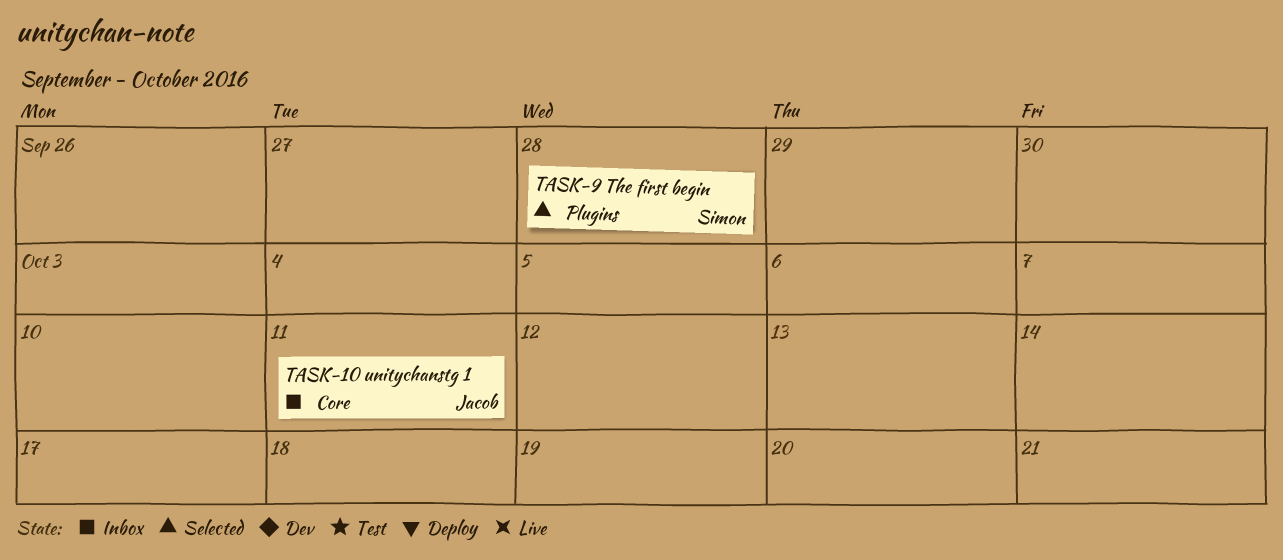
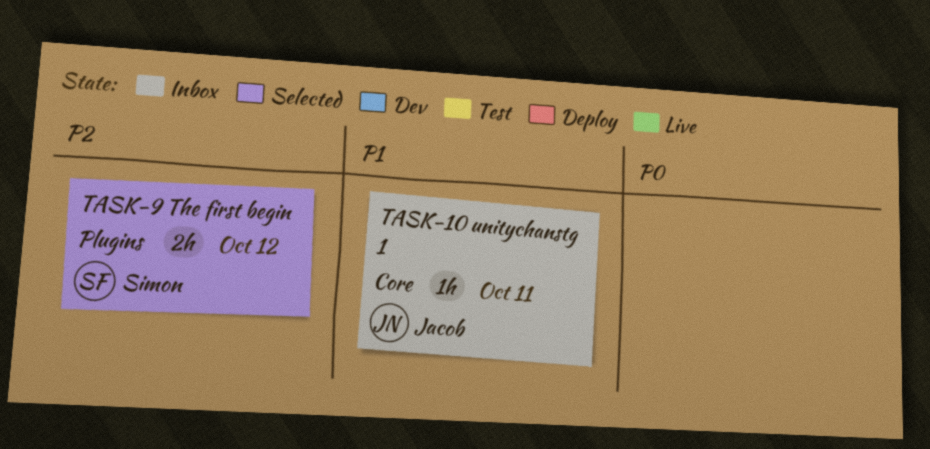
TASK-9, due: Sep 28 -> Oct 12

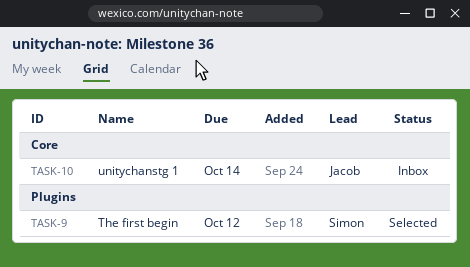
TASK-10, due: Oct 11 -> Oct 14

